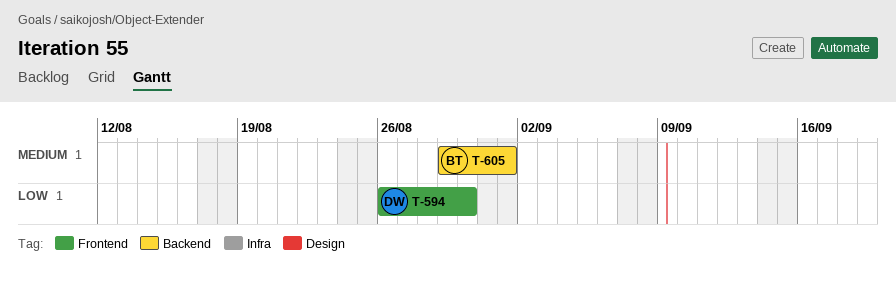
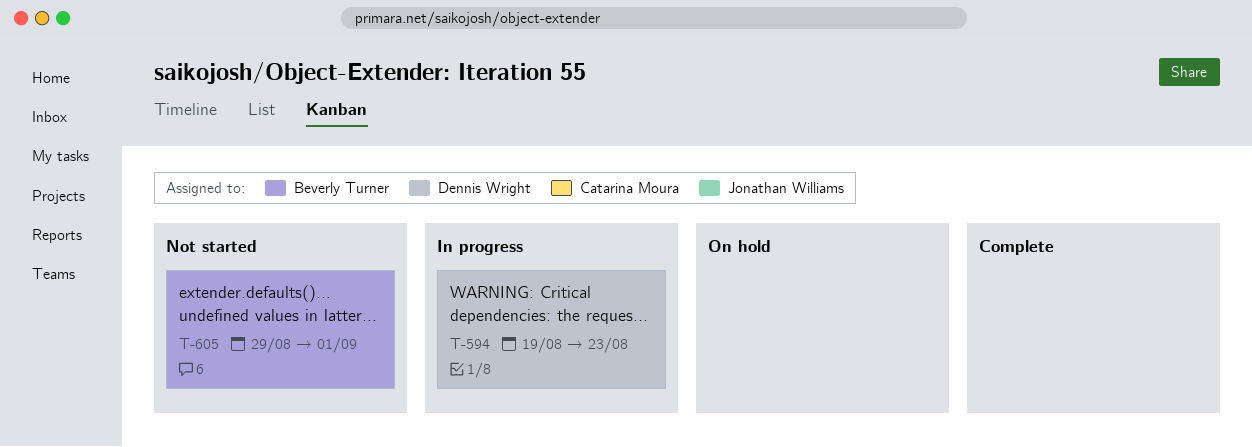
T-594, start: Aug 26 -> Aug 19
T-594, due: Aug 30 -> Aug 23

